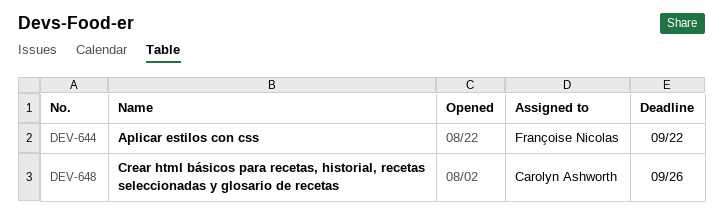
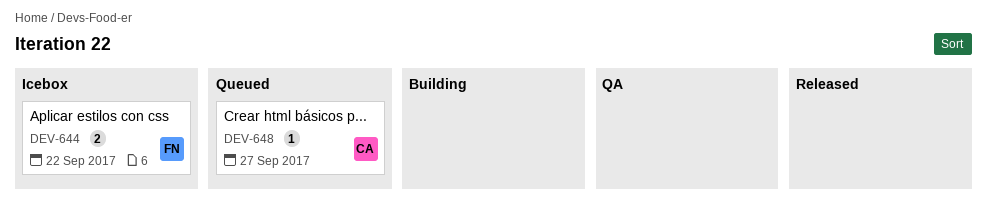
DEV-648, due: Sep 26 -> Sep 27

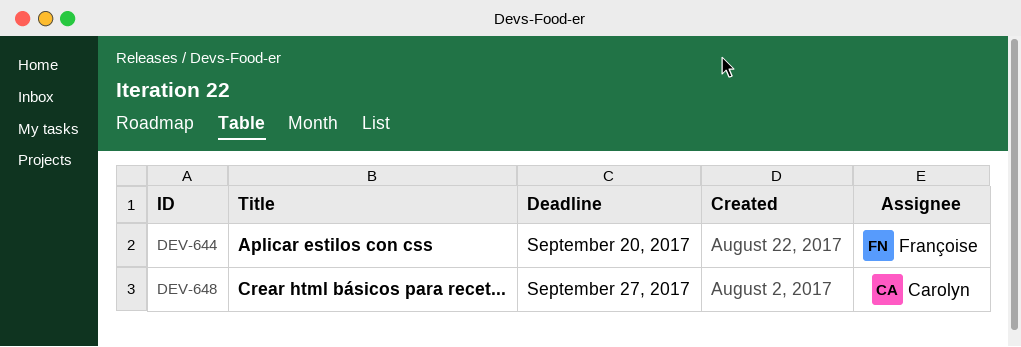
DEV-644, due: Sep 22 -> Sep 20

